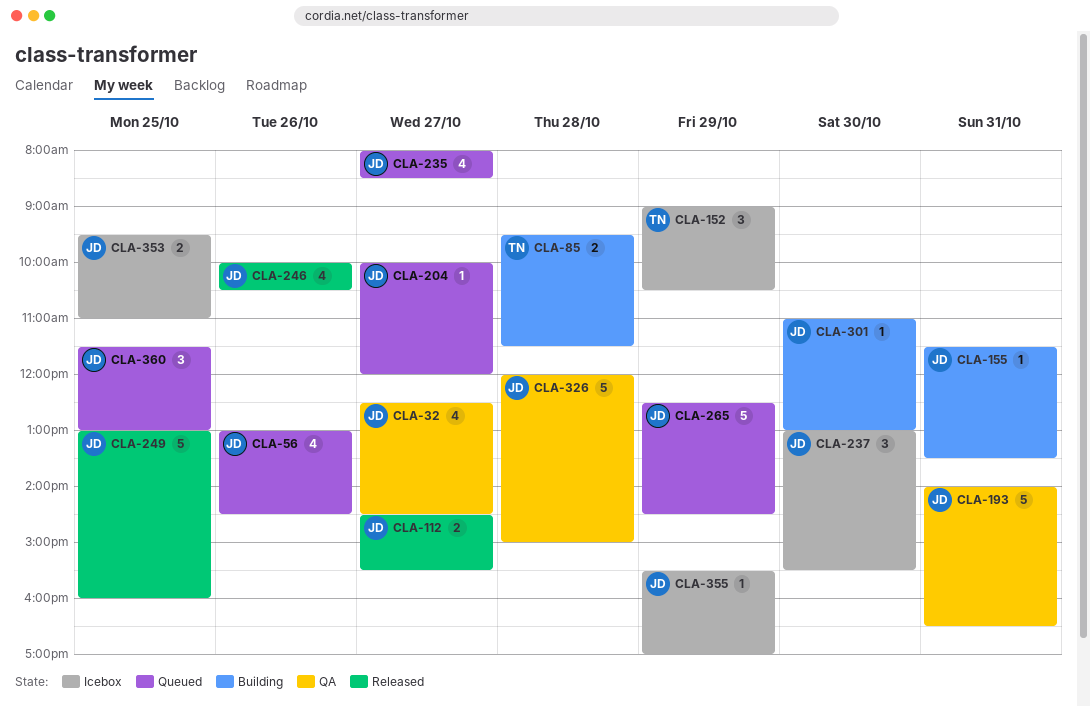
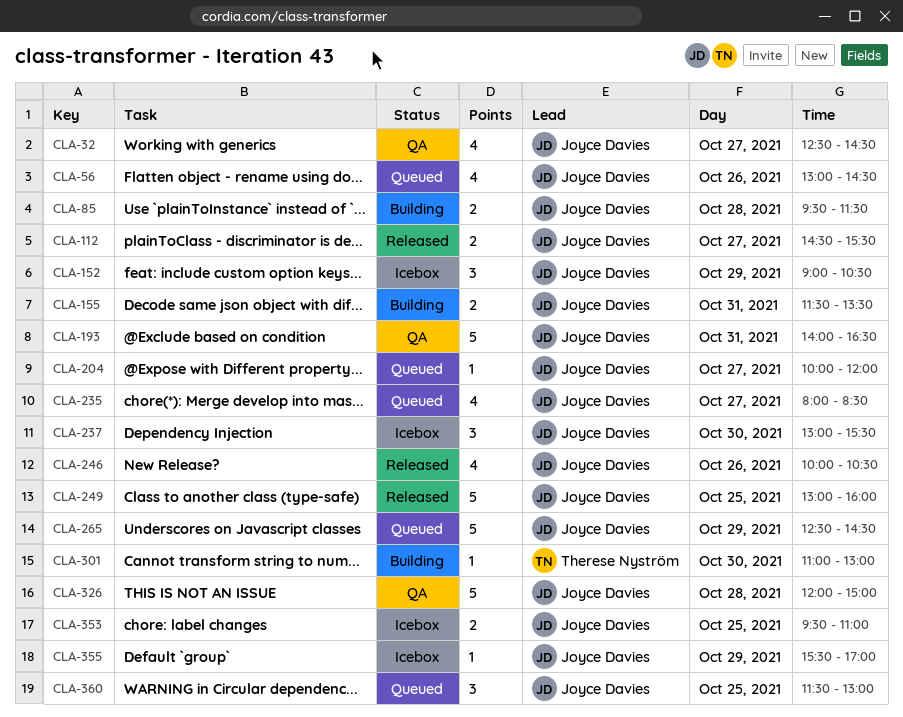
CLA-85, owner: Therese Nyström -> Joyce Davies
CLA-152, owner: Therese Nyström -> Joyce Davies
CLA-155, estimate: 1 -> 2
CLA-301, owner: Joyce Davies -> Therese Nyström

